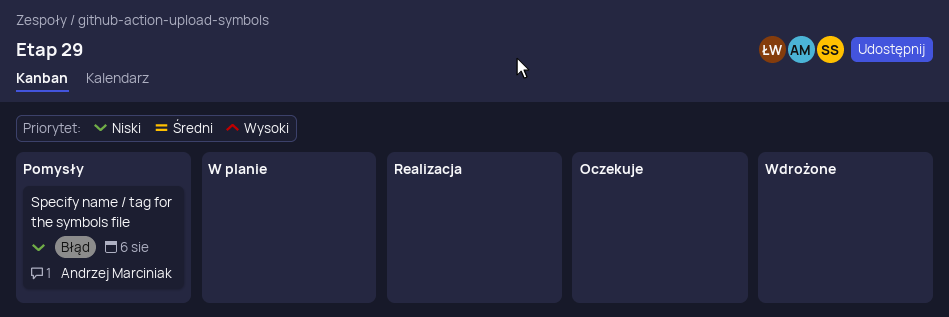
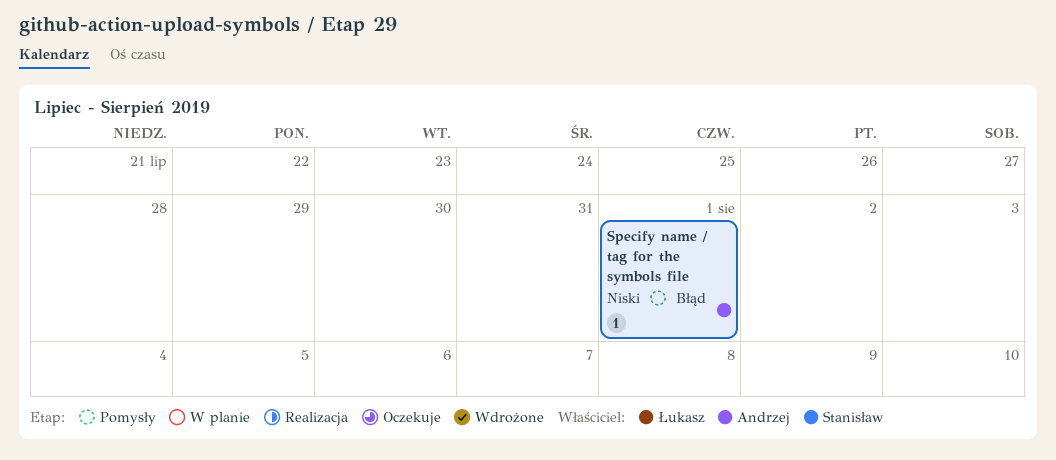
Specify name / tag for the symbols file, due: Aug 6 -> Aug 1

